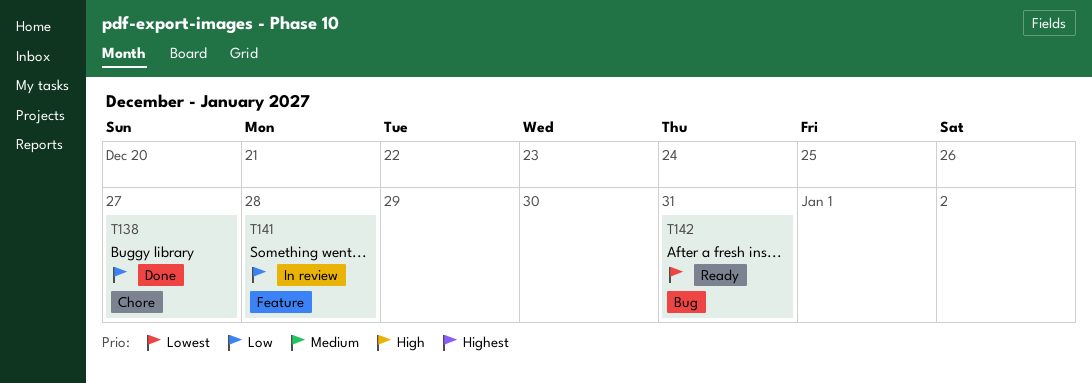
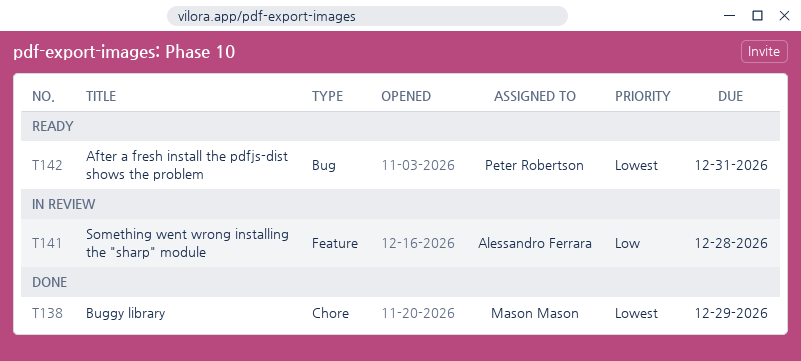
T138, priority: Low -> Lowest
T138, due: Dec 27 -> Dec 29

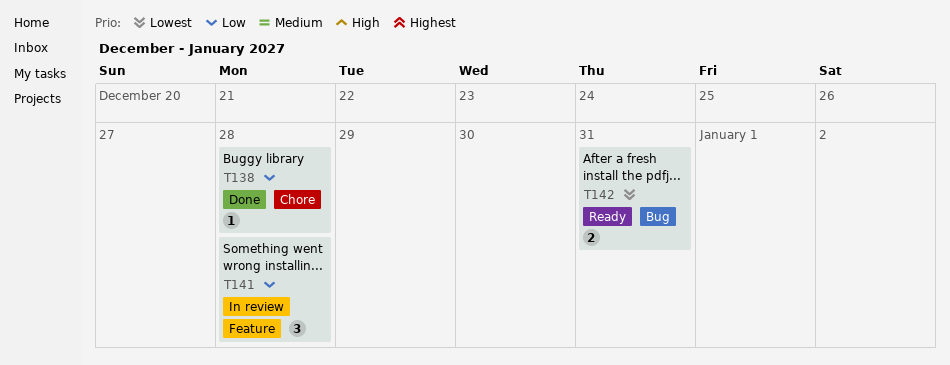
T138, priority: Lowest -> Low
T138, due: Dec 29 -> Dec 28

